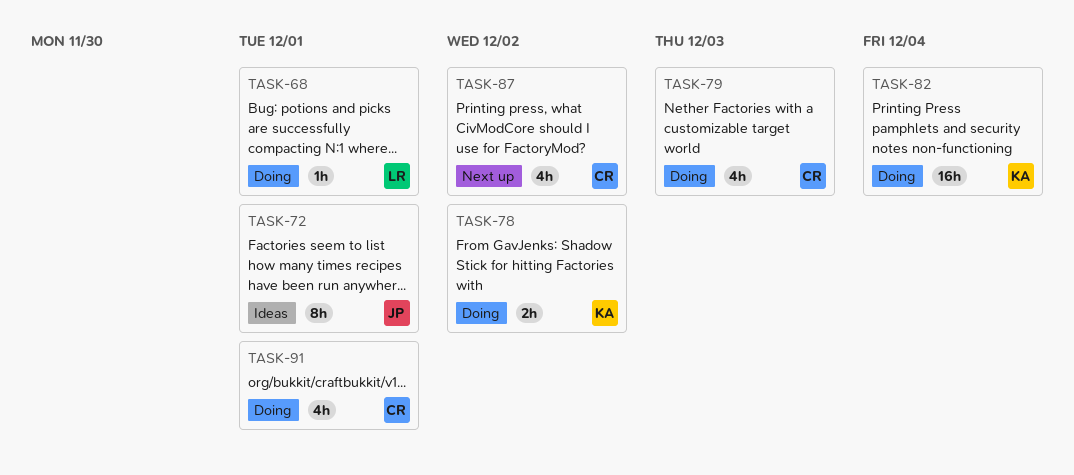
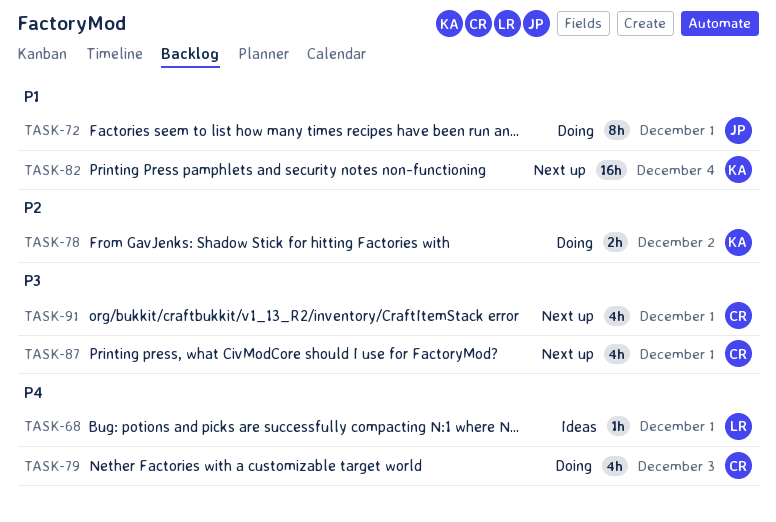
TASK-68, status: Doing -> Ideas
TASK-72, status: Ideas -> Doing
TASK-82, status: Doing -> Next up
TASK-87, due: Dec 2 -> Dec 1
TASK-91, status: Doing -> Next up

